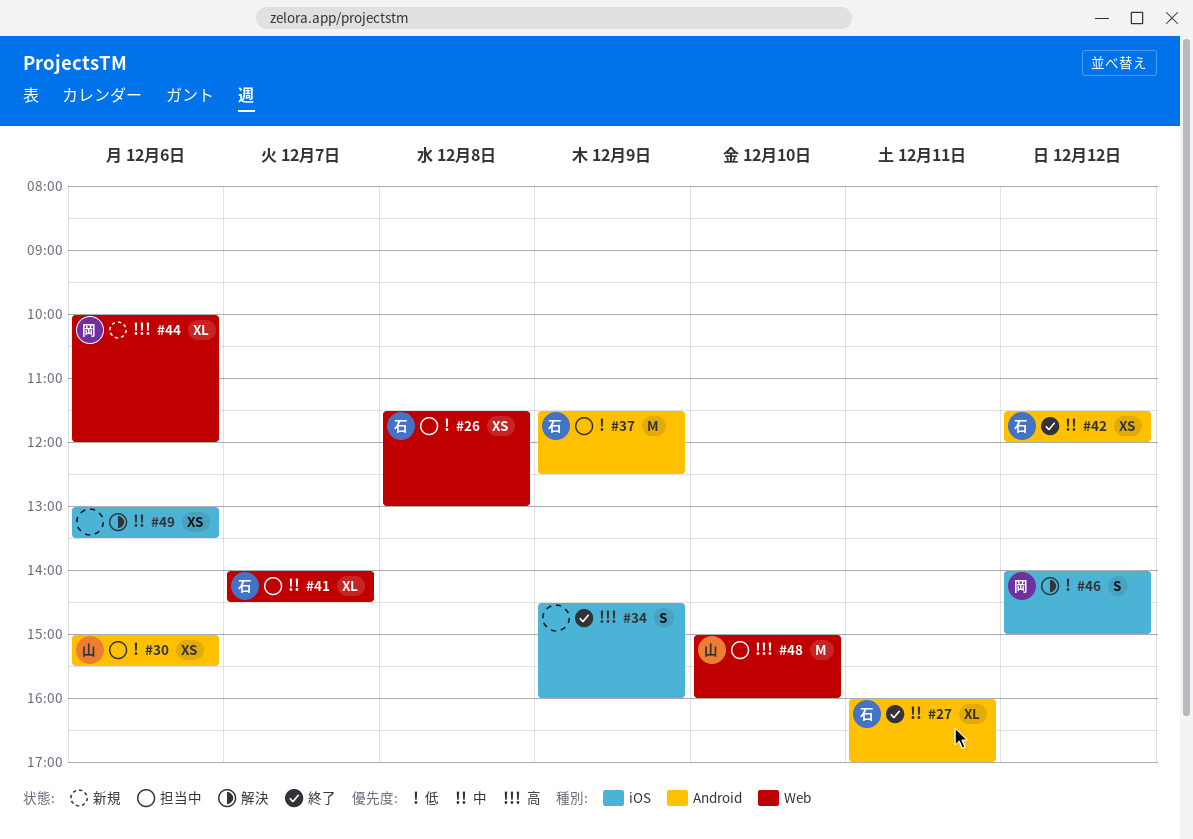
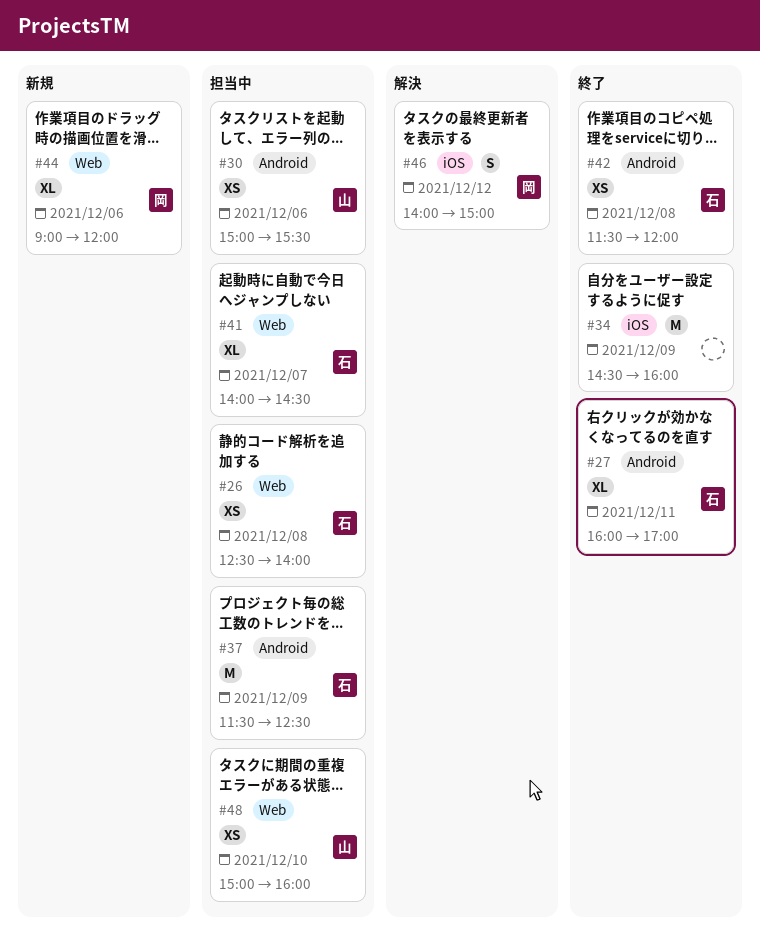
#26, begins: 11:30 -> 12:30
#26, ends: 13:00 -> 14:00
#34, estimate: S -> M
#42, day: Dec 12 -> Dec 8
#44, begins: 10:00 -> 09:00
#48, estimate: M -> XS
#49: present -> none

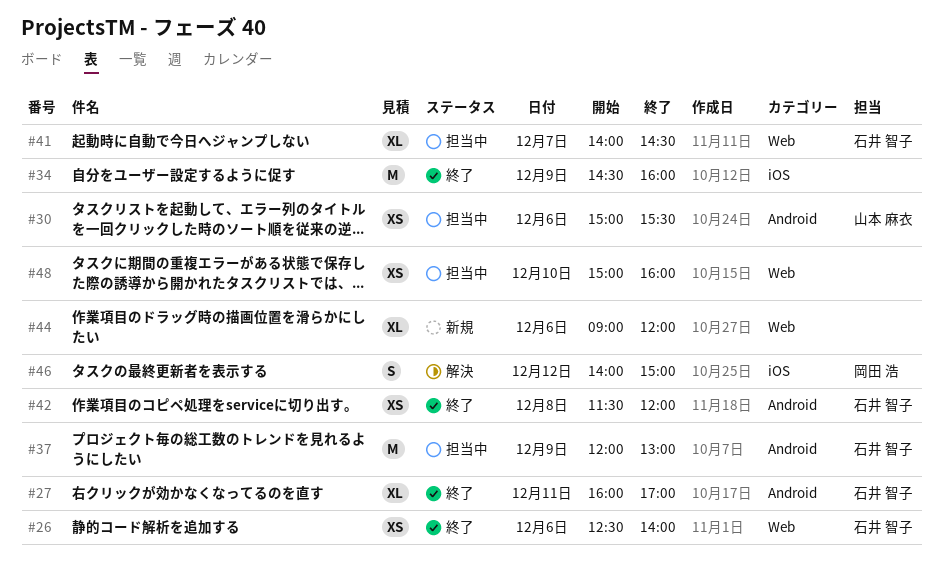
#26, status: 担当中 -> 終了
#26, day: Dec 8 -> Dec 6
#37, begins: 11:30 -> 12:00
#37, ends: 12:30 -> 13:00
#44, owner: 岡田 浩 -> none
#48, owner: 山本 麻衣 -> none

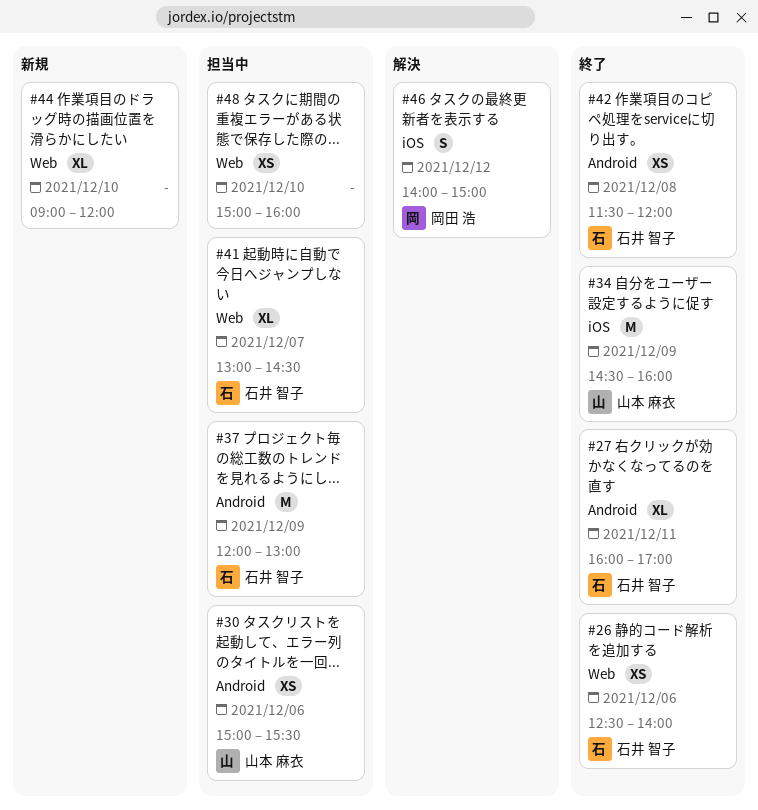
#34, owner: none -> 山本 麻衣
#41, begins: 14:00 -> 13:00
#44, day: Dec 6 -> Dec 10

